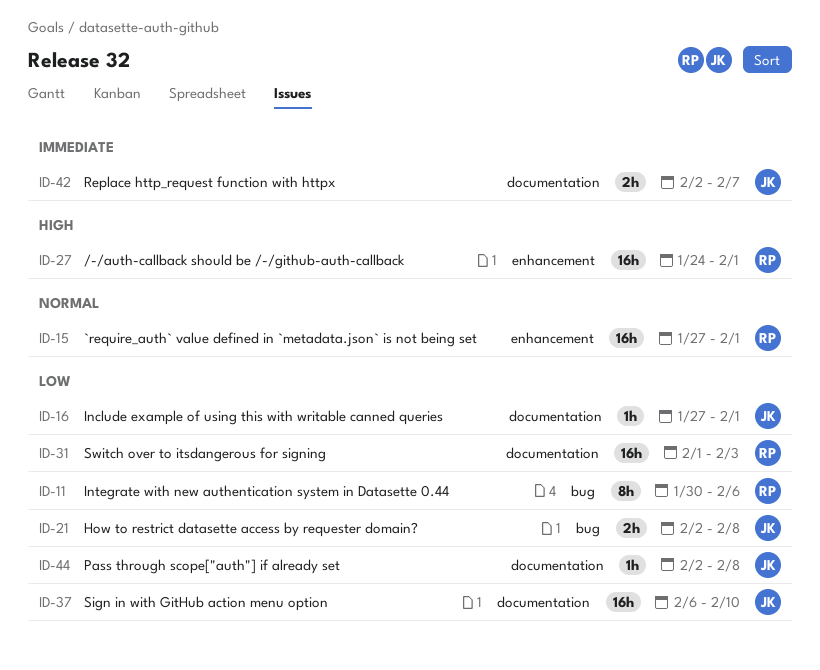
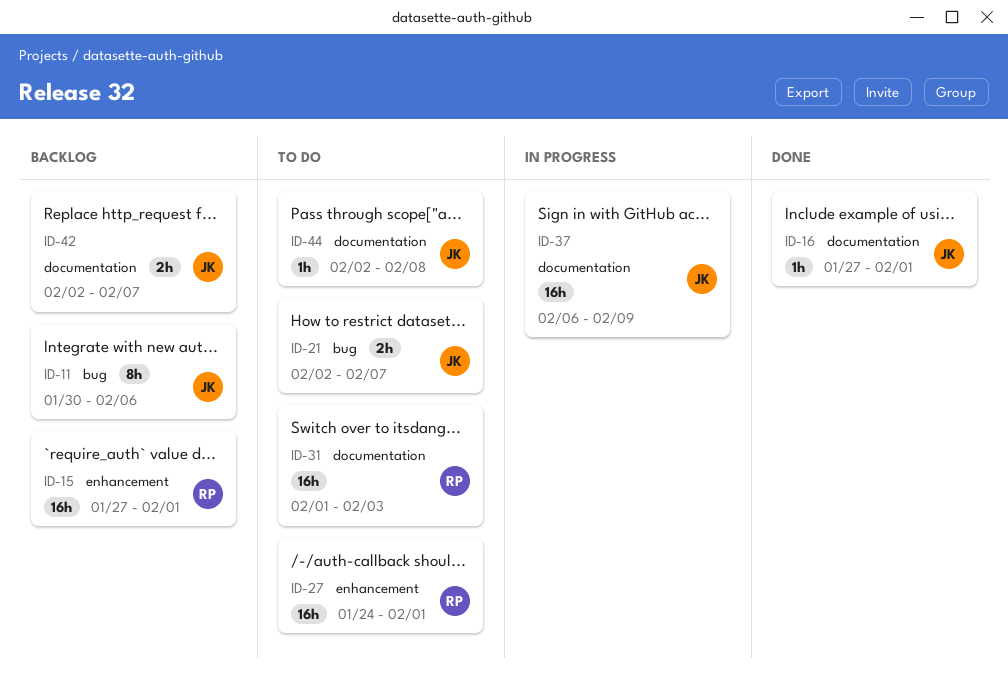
ID-11, owner: RP -> JK
ID-21, due: Feb 8 -> Feb 7
ID-37, due: Feb 10 -> Feb 9

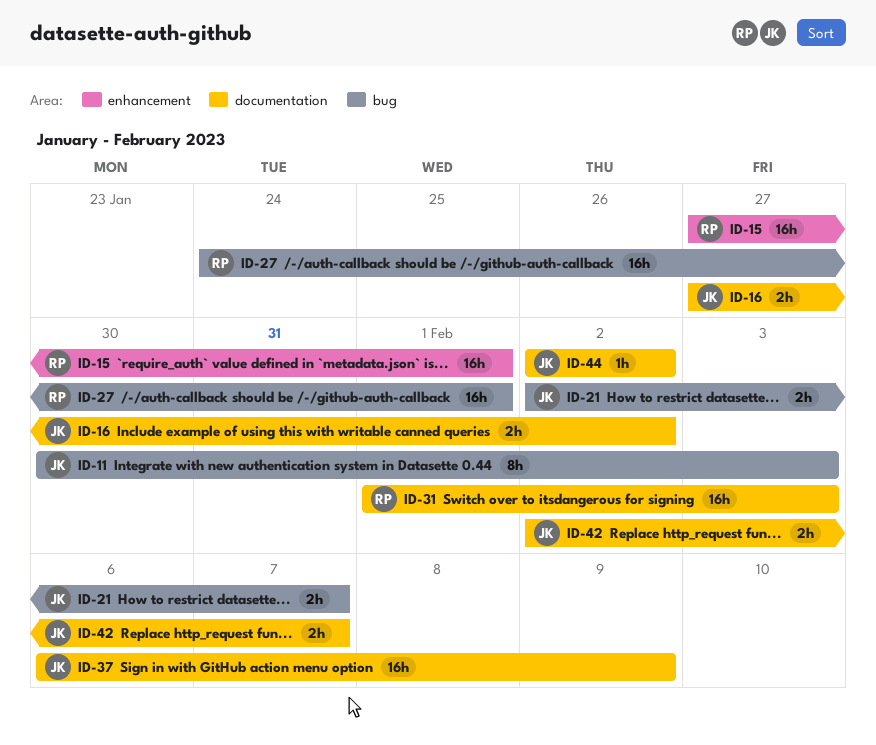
ID-11, due: Feb 6 -> Feb 3
ID-16, estimate: 1h -> 2h
ID-16, due: Feb 1 -> Feb 2
ID-27, label: enhancement -> bug
ID-44, due: Feb 8 -> Feb 2

